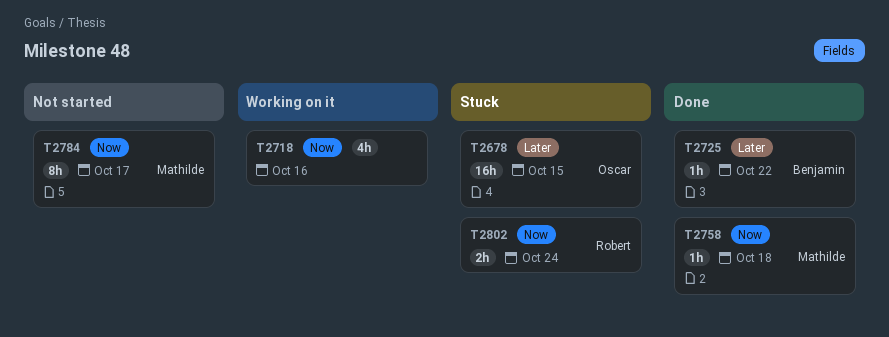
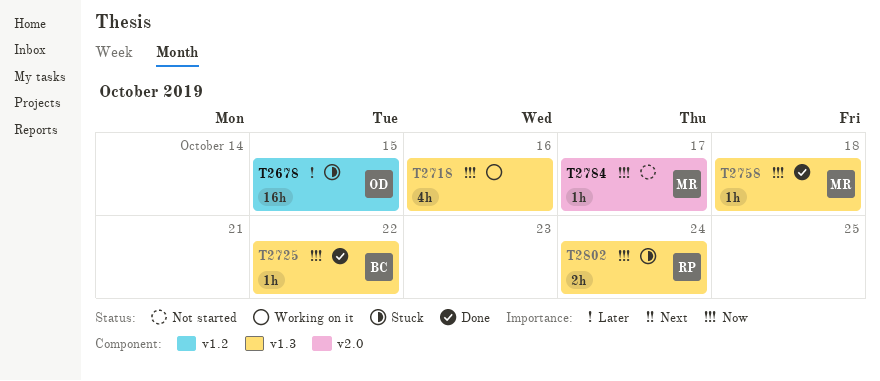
T2725, priority: Later -> Now
T2784, estimate: 8h -> 1h

